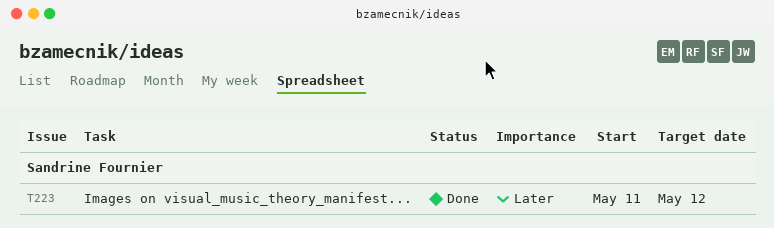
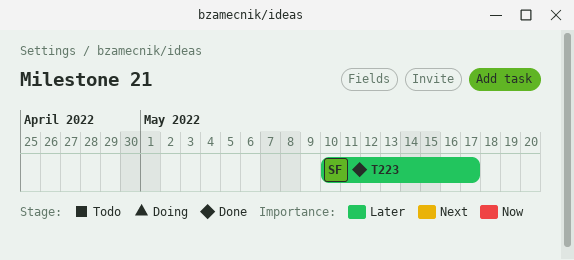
T223, start: May 11 -> May 10
T223, due: May 12 -> May 17

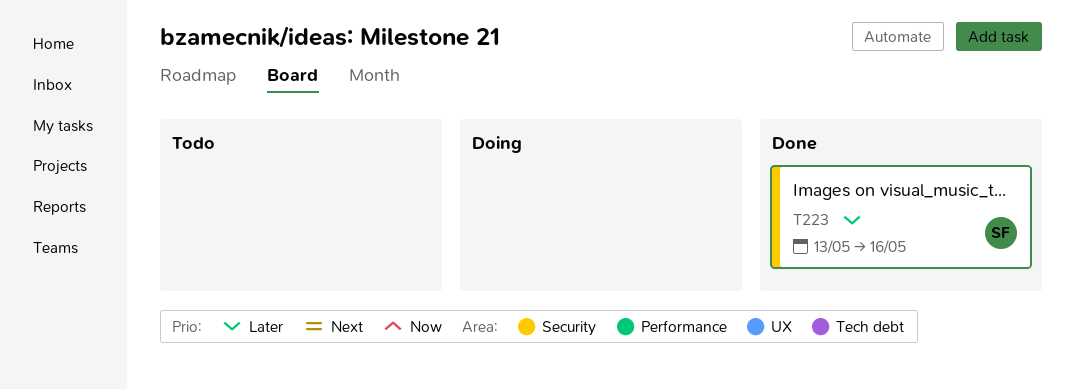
T223, start: May 10 -> May 13
T223, due: May 17 -> May 16

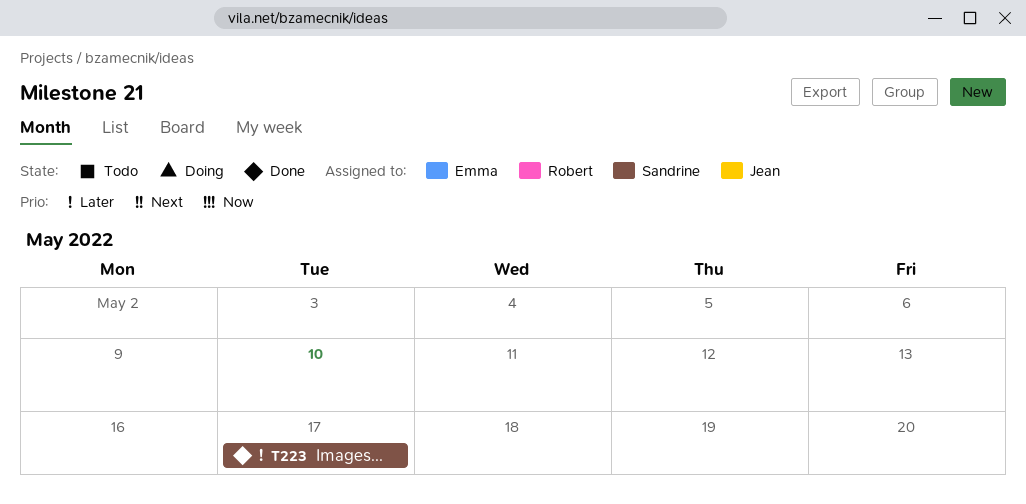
T223, start: May 13 -> May 17
T223, due: May 16 -> May 17

